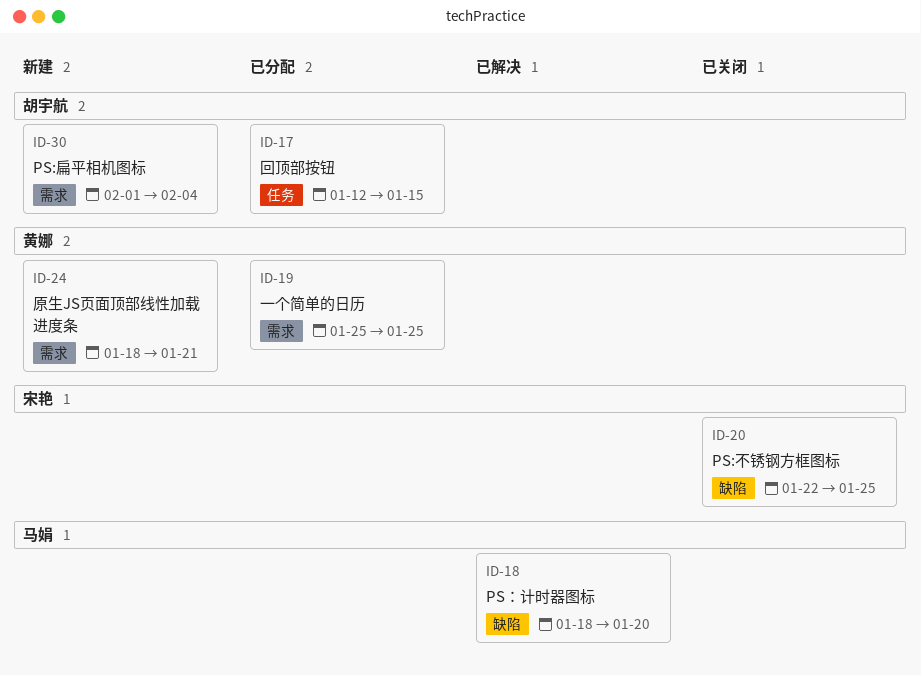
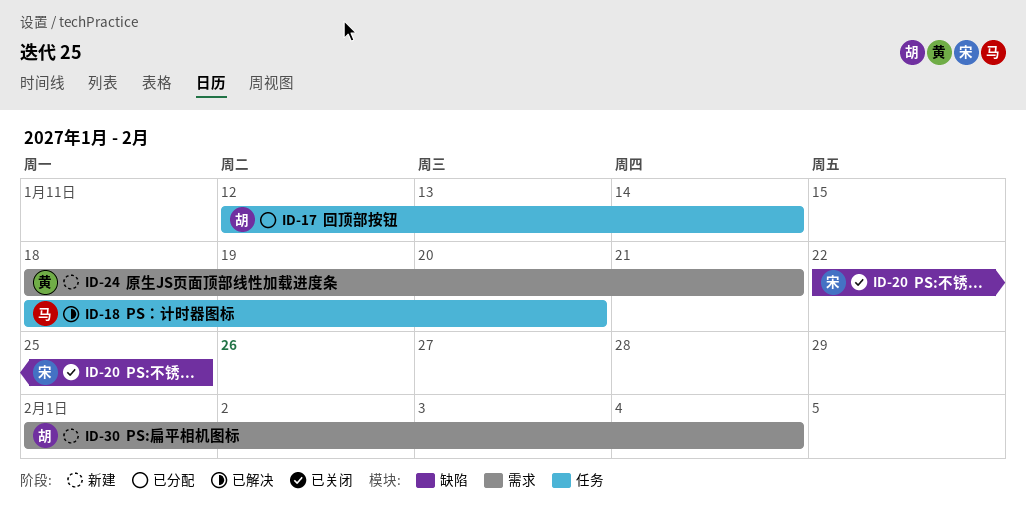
ID-17, due: Jan 15 -> Jan 14
ID-18, label: 缺陷 -> 任务
ID-19: present -> none

